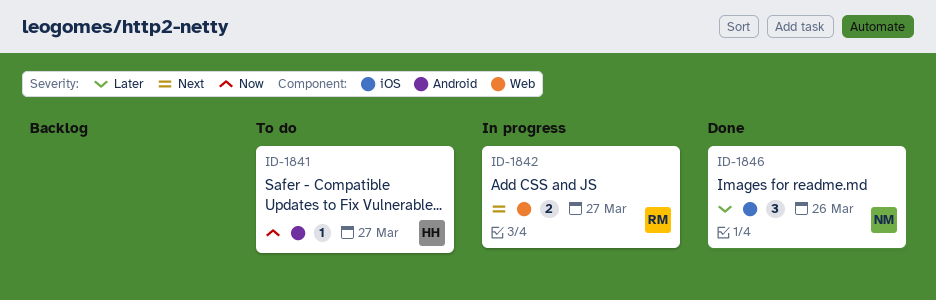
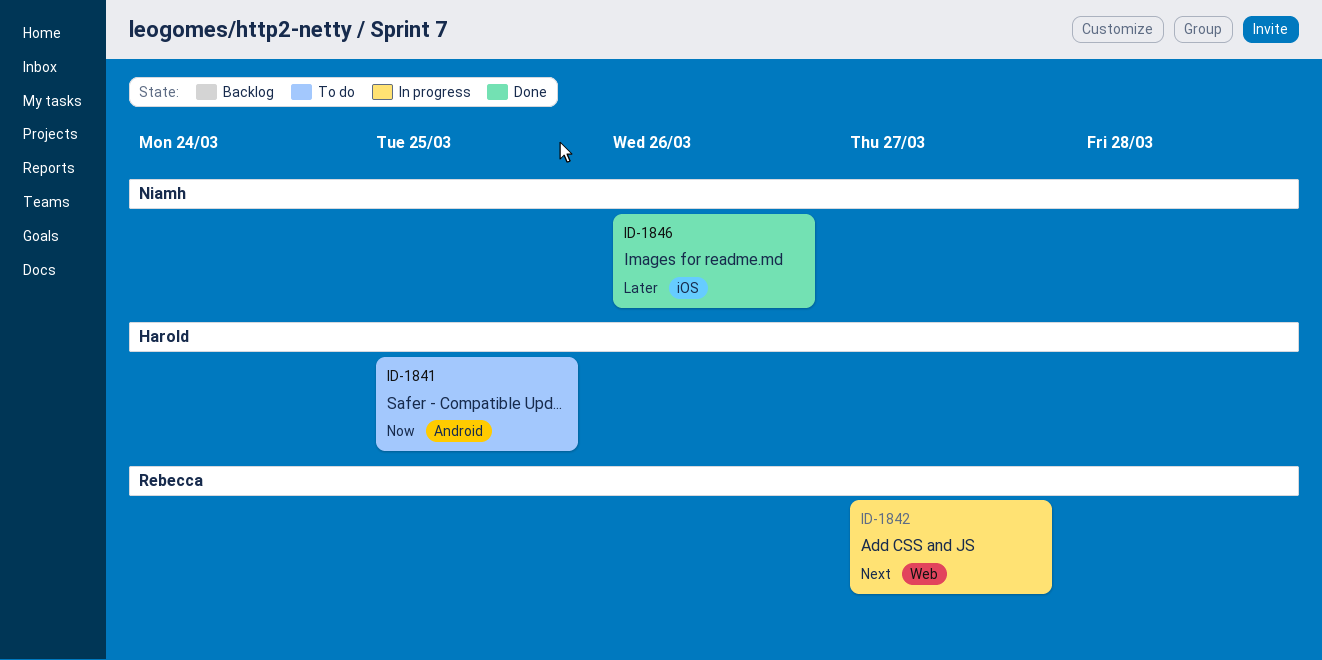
ID-1841, due: Mar 27 -> Mar 25

